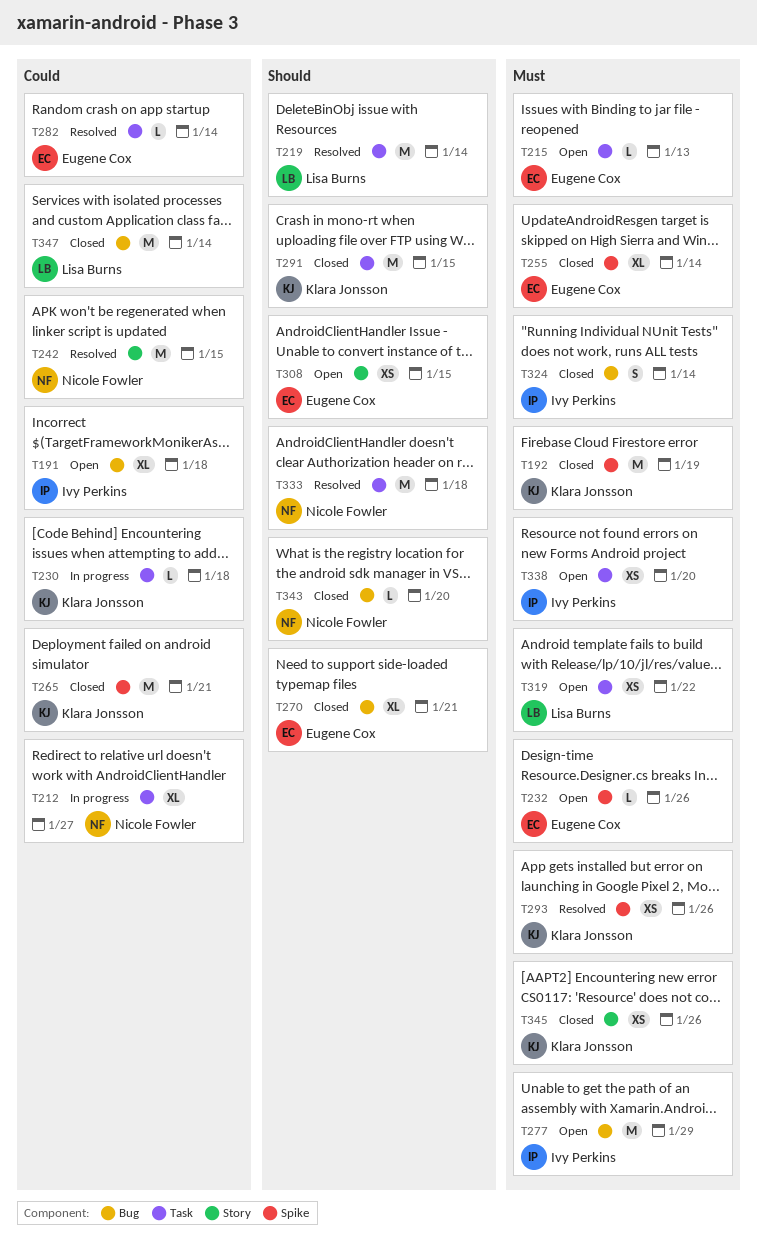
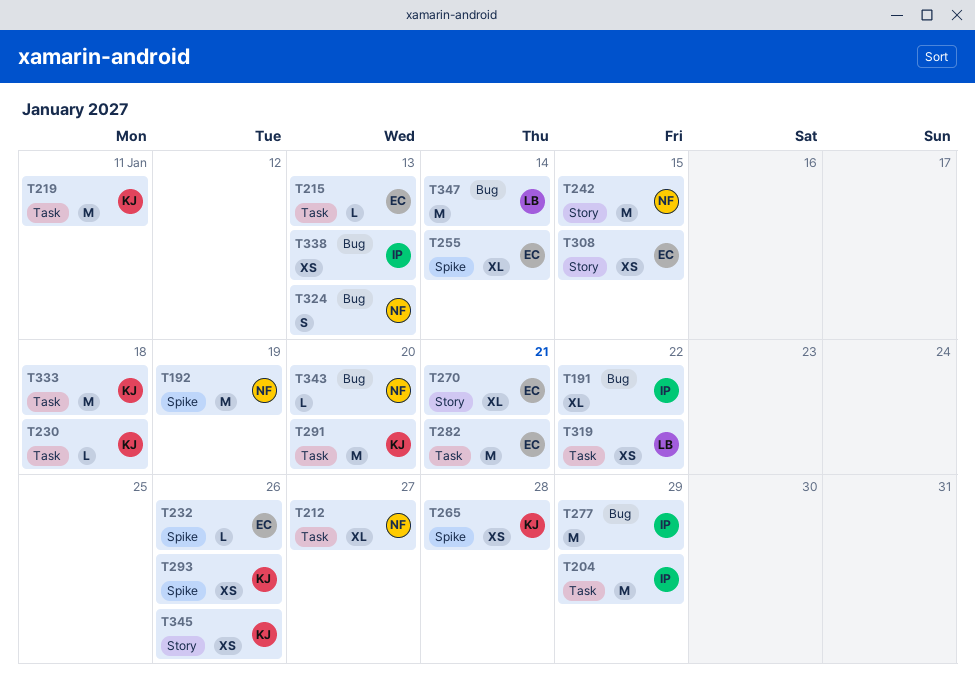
T191, due: Jan 18 -> Jan 22
T192, owner: Klara Jonsson -> Nicole Fowler
T204: none -> present
T219, owner: Lisa Burns -> Klara Jonsson
T219, due: Jan 14 -> Jan 11
T265, estimate: M -> XS
T265, due: Jan 21 -> Jan 28
T270, label: Bug -> Story
T282, estimate: L -> M
T282, due: Jan 14 -> Jan 21
T291, due: Jan 15 -> Jan 20
T324, owner: Ivy Perkins -> Nicole Fowler
T324, due: Jan 14 -> Jan 13
T333, owner: Nicole Fowler -> Klara Jonsson
T338, label: Task -> Bug
T338, due: Jan 20 -> Jan 13

